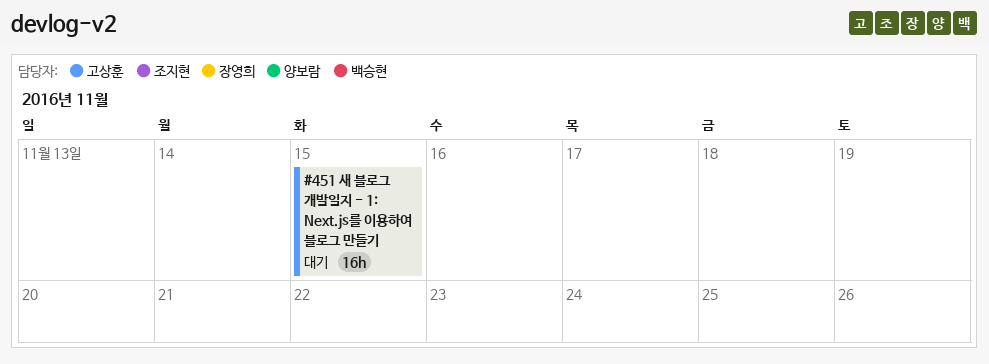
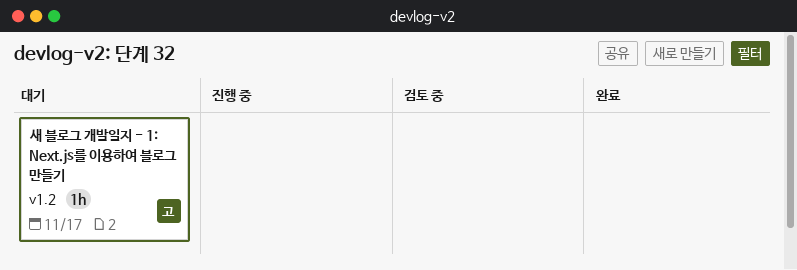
새 블로그 개발일지 - 1: Next.js를 이용하여 블로그 만들기, estimate: 16h -> 1h
새 블로그 개발일지 - 1: Next.js를 이용하여 블로그 만들기, due: Nov 15 -> Nov 17

